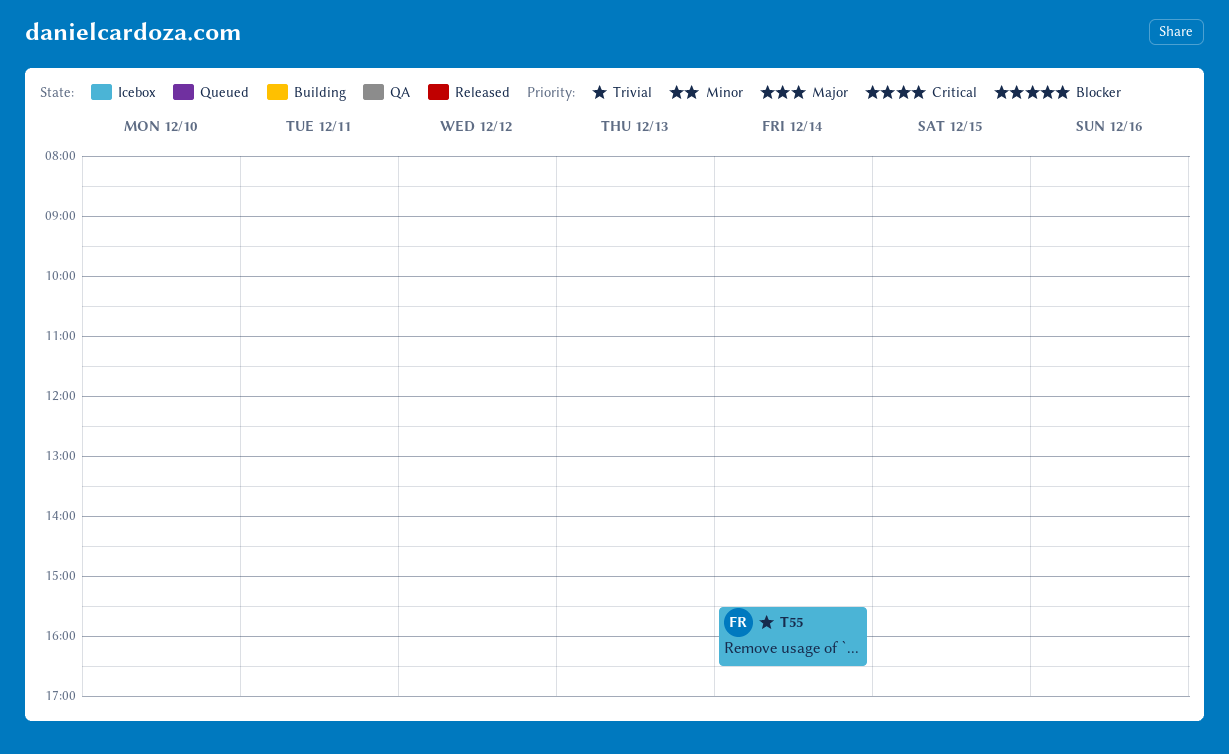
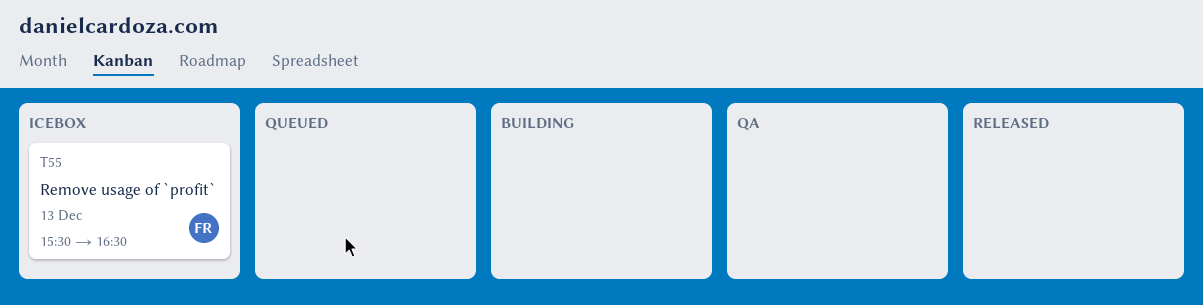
T55, day: Dec 14 -> Dec 13

